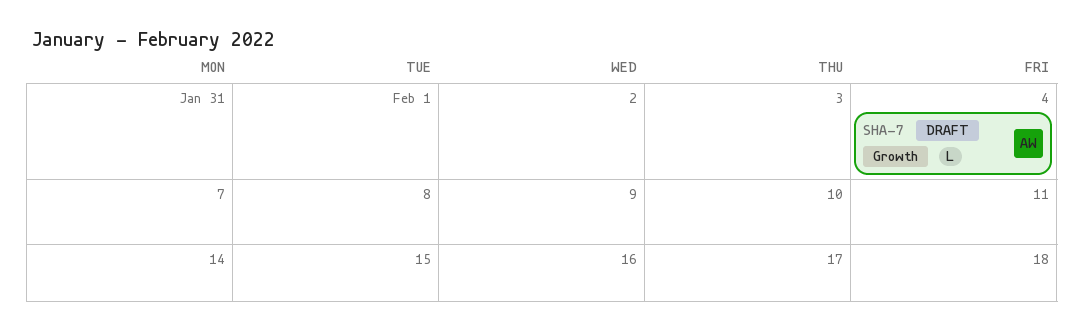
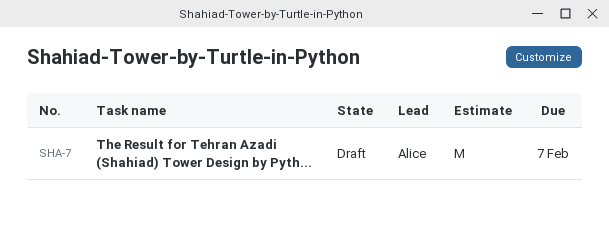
SHA-7, estimate: L -> M
SHA-7, due: Feb 4 -> Feb 7

